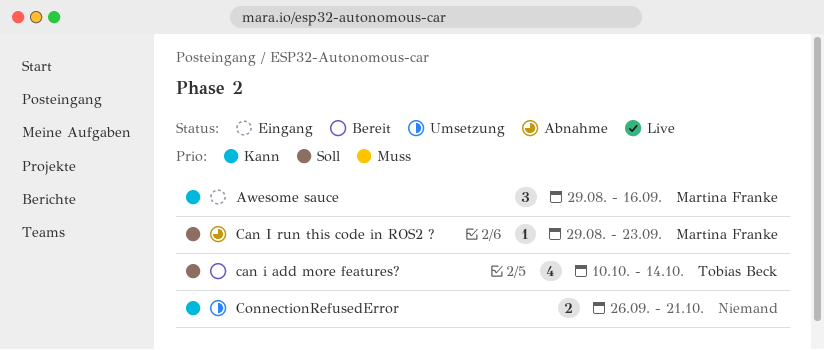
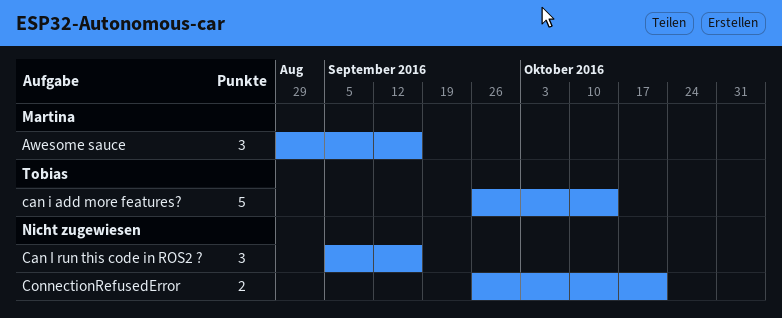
can i add more features?, estimate: 4 -> 5
can i add more features?, start: Oct 10 -> Sep 26
Can I run this code in ROS2 ?, owner: Martina Franke -> none
Can I run this code in ROS2 ?, estimate: 1 -> 3
Can I run this code in ROS2 ?, start: Aug 29 -> Sep 5
Can I run this code in ROS2 ?, due: Sep 23 -> Sep 16

